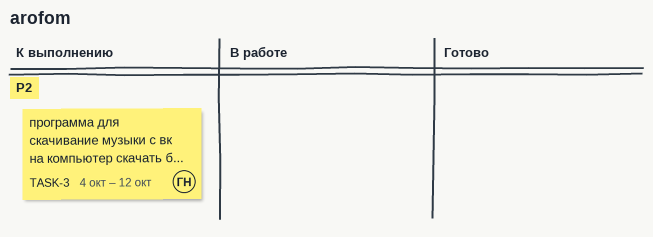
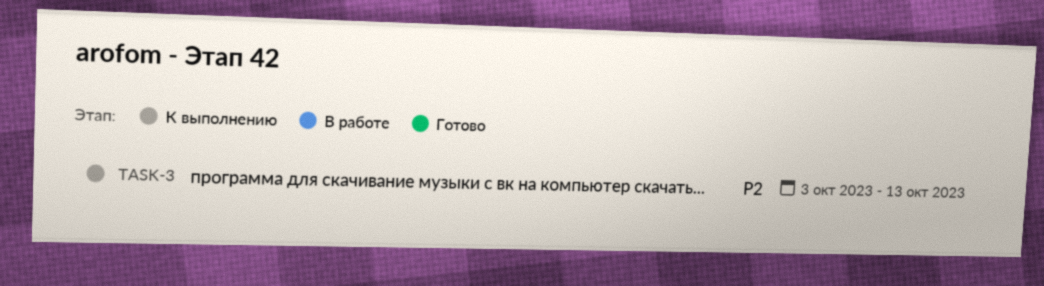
TASK-3, start: Oct 4 -> Oct 3
TASK-3, due: Oct 12 -> Oct 13

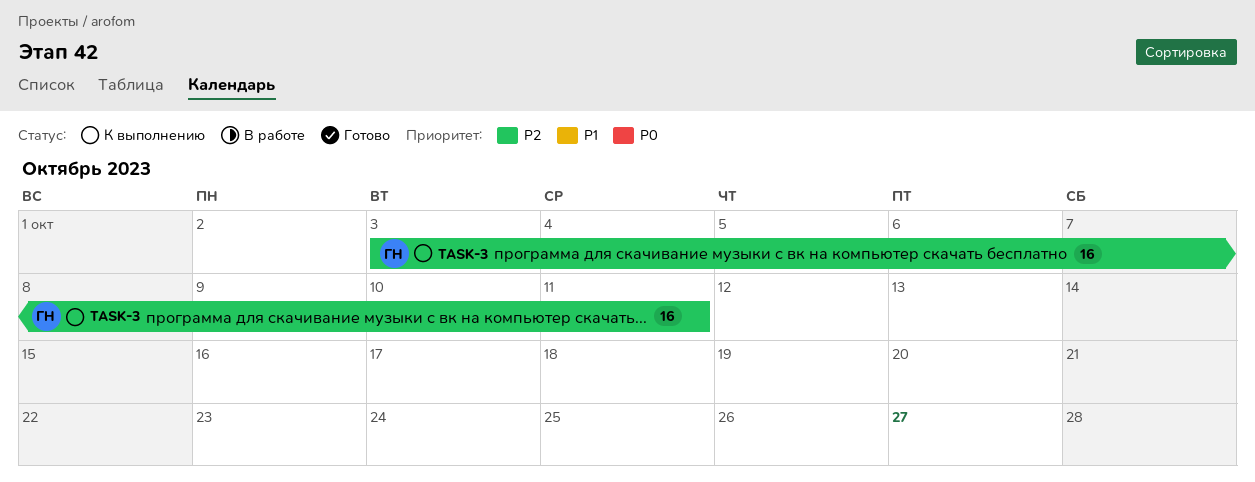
TASK-3, due: Oct 13 -> Oct 11

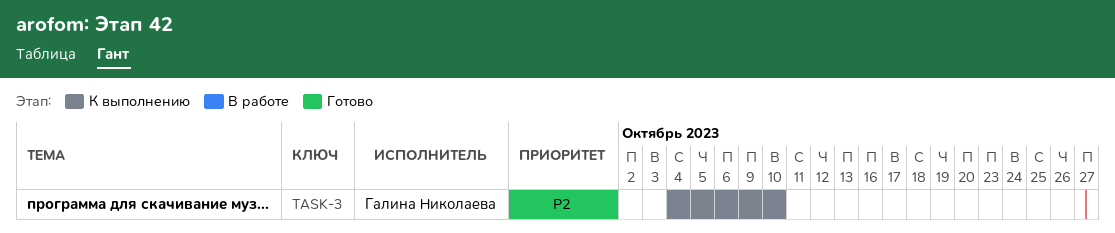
TASK-3, start: Oct 3 -> Oct 4
TASK-3, due: Oct 11 -> Oct 10

